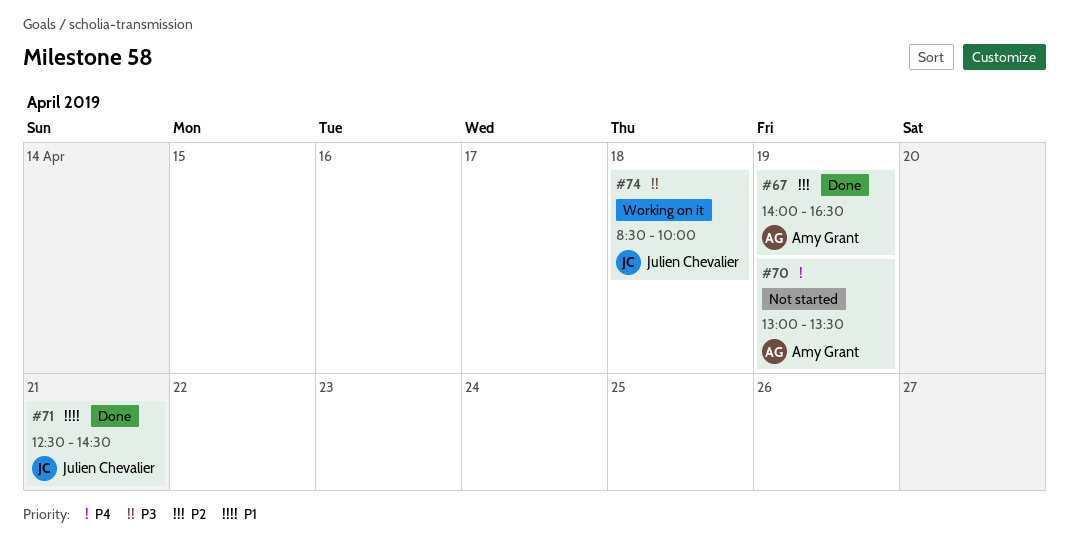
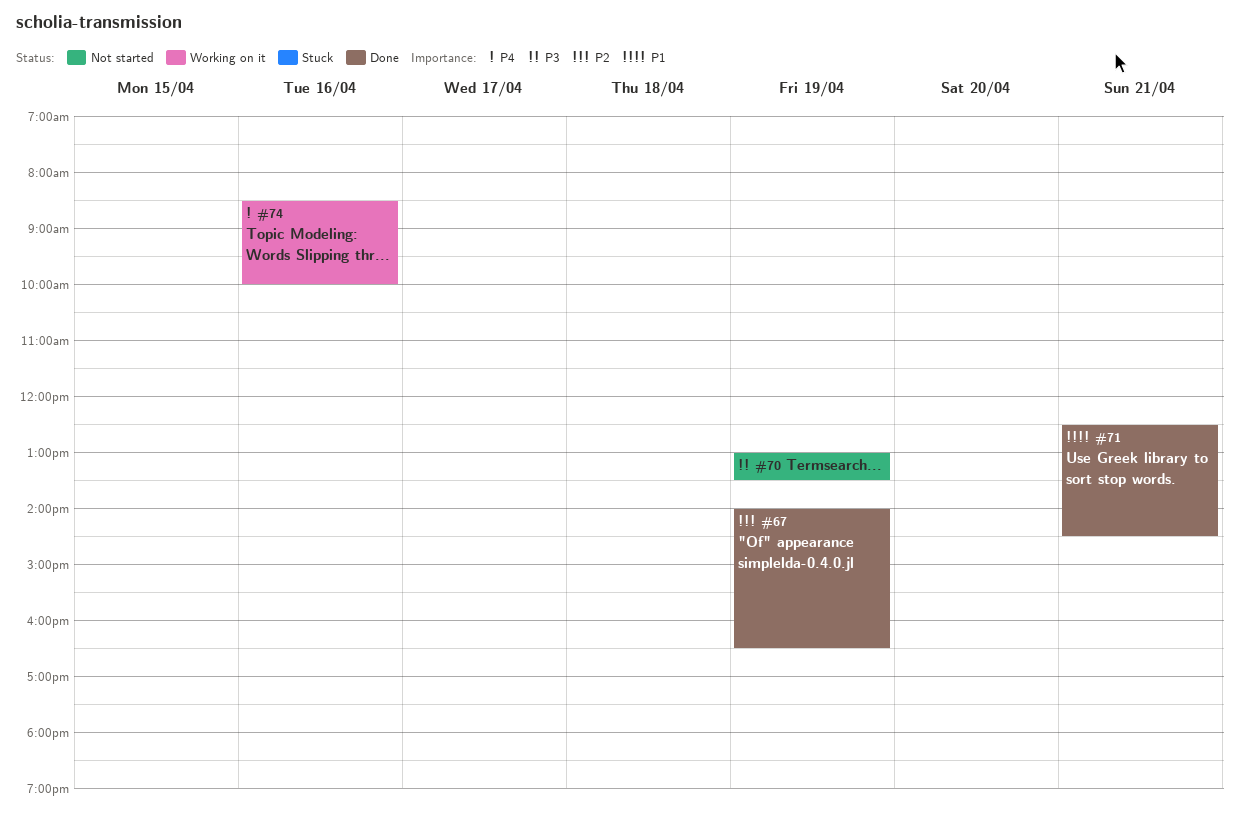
#70, priority: P4 -> P3
#74, priority: P3 -> P4
#74, day: Apr 18 -> Apr 16

